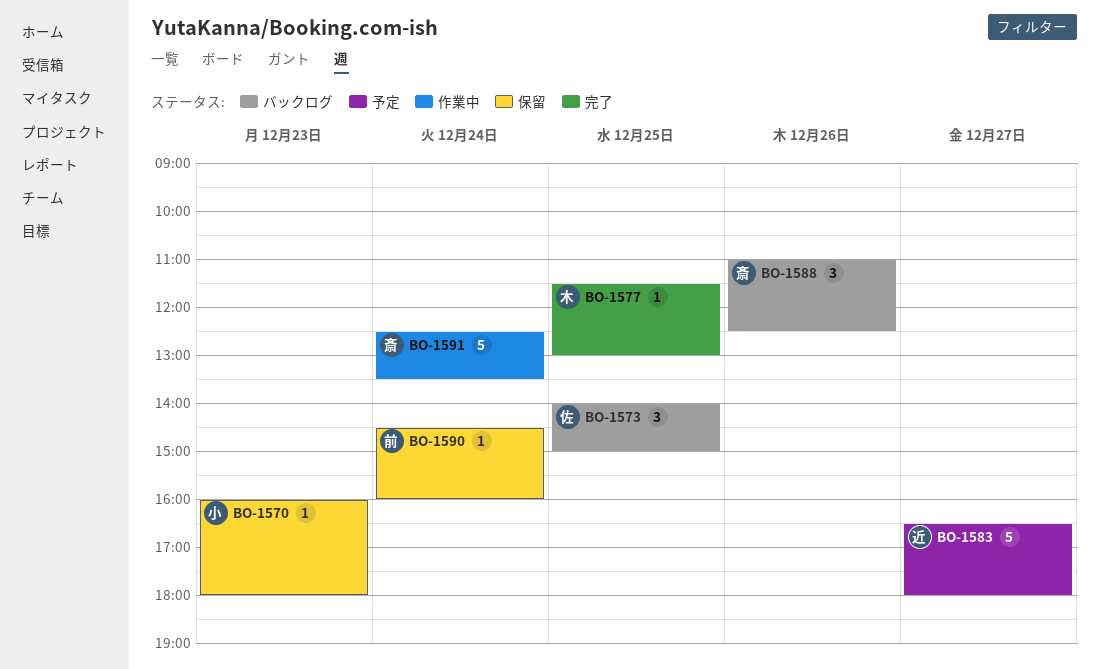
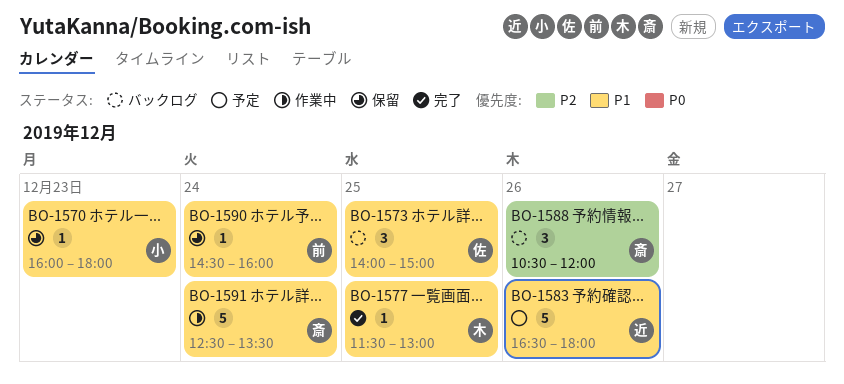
BO-1583, day: Dec 27 -> Dec 26
BO-1588, begins: 11:00 -> 10:30
BO-1588, ends: 12:30 -> 12:00

